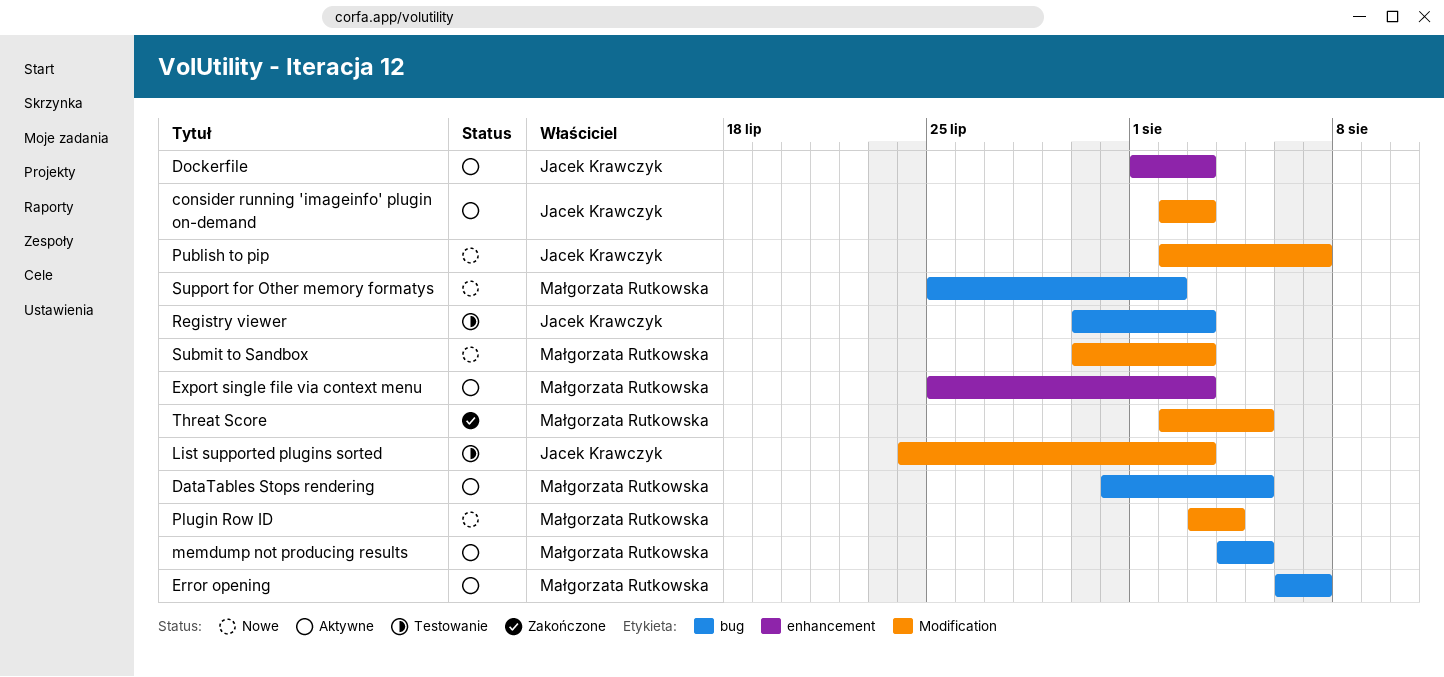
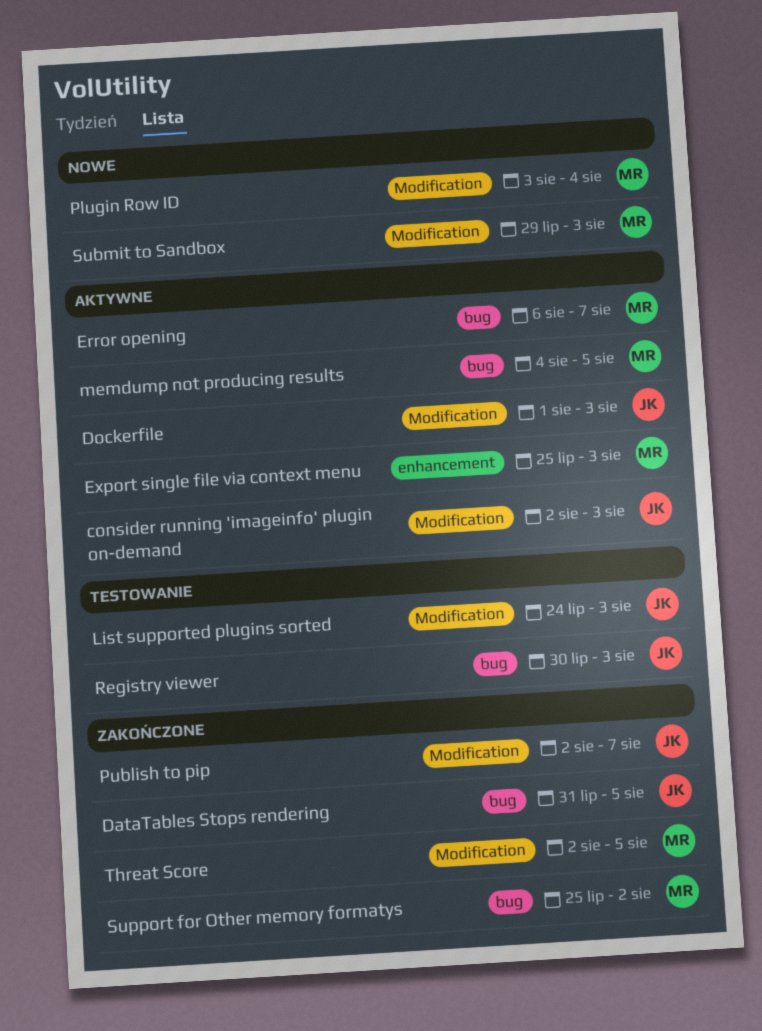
DataTables Stops rendering, status: Aktywne -> Zakończone
DataTables Stops rendering, owner: Małgorzata Rutkowska -> Jacek Krawczyk
Dockerfile, label: enhancement -> Modification
Publish to pip, status: Nowe -> Zakończone
Submit to Sandbox, start: Jul 30 -> Jul 29
Support for Other memory formatys, status: Nowe -> Zakończone

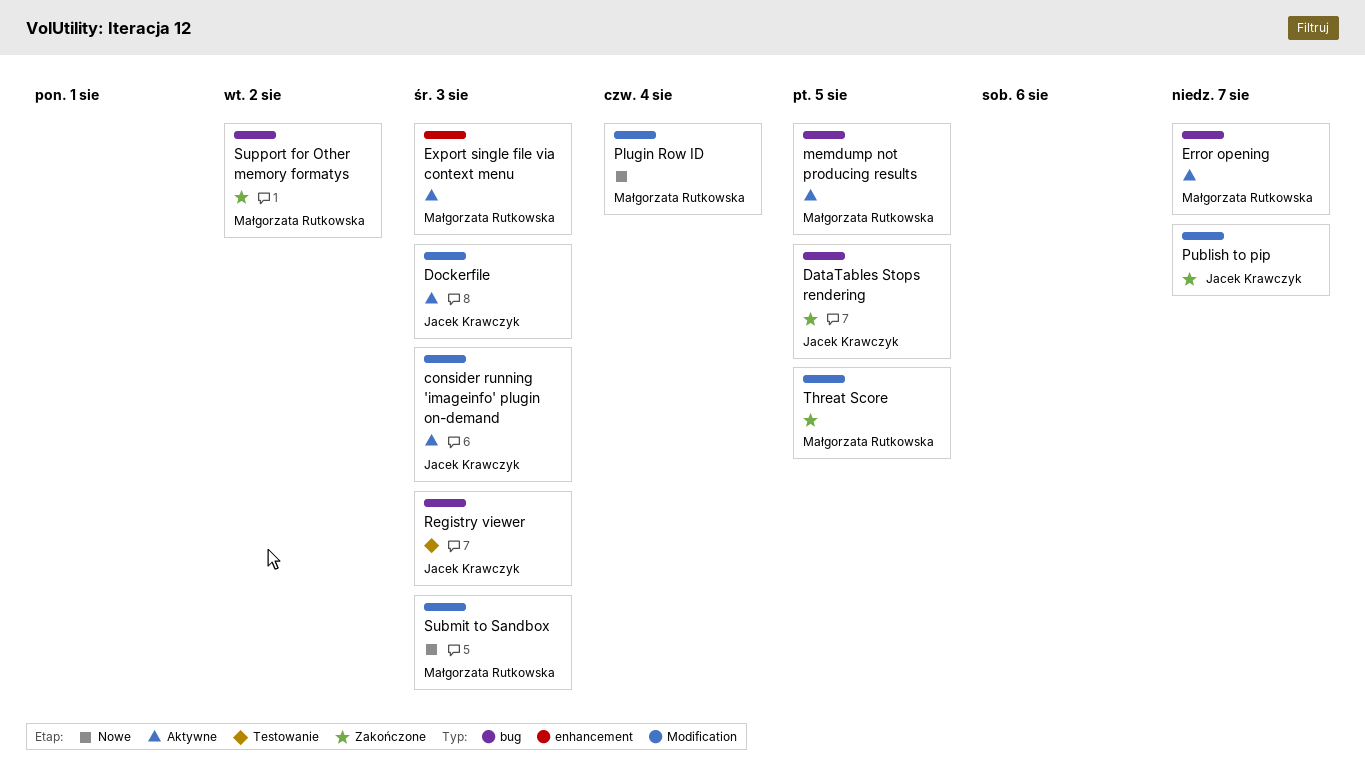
List supported plugins sorted: present -> none

